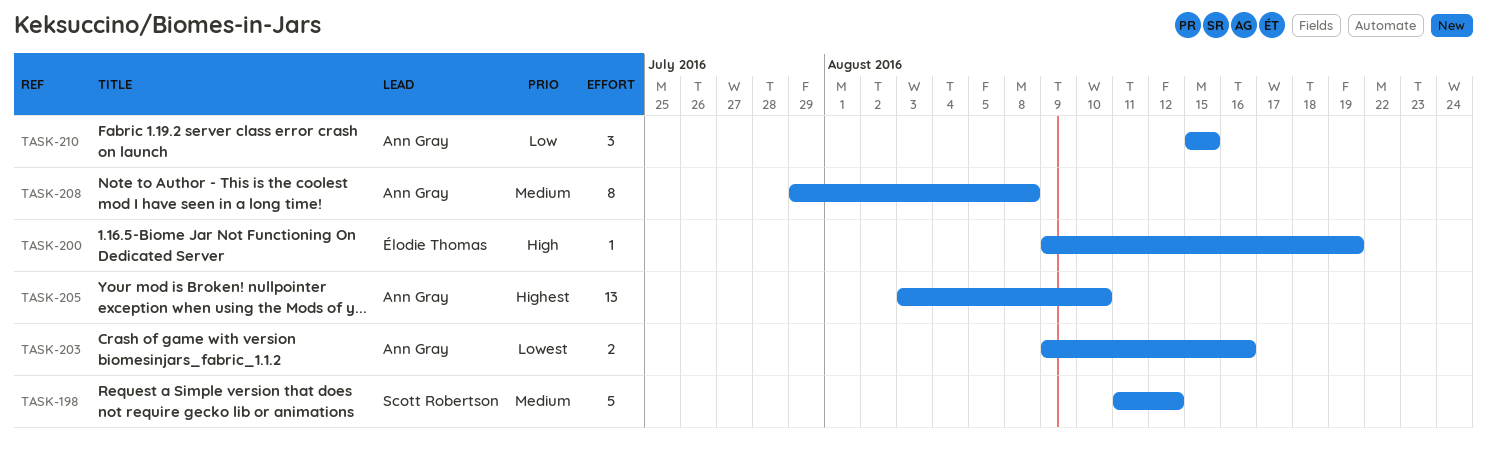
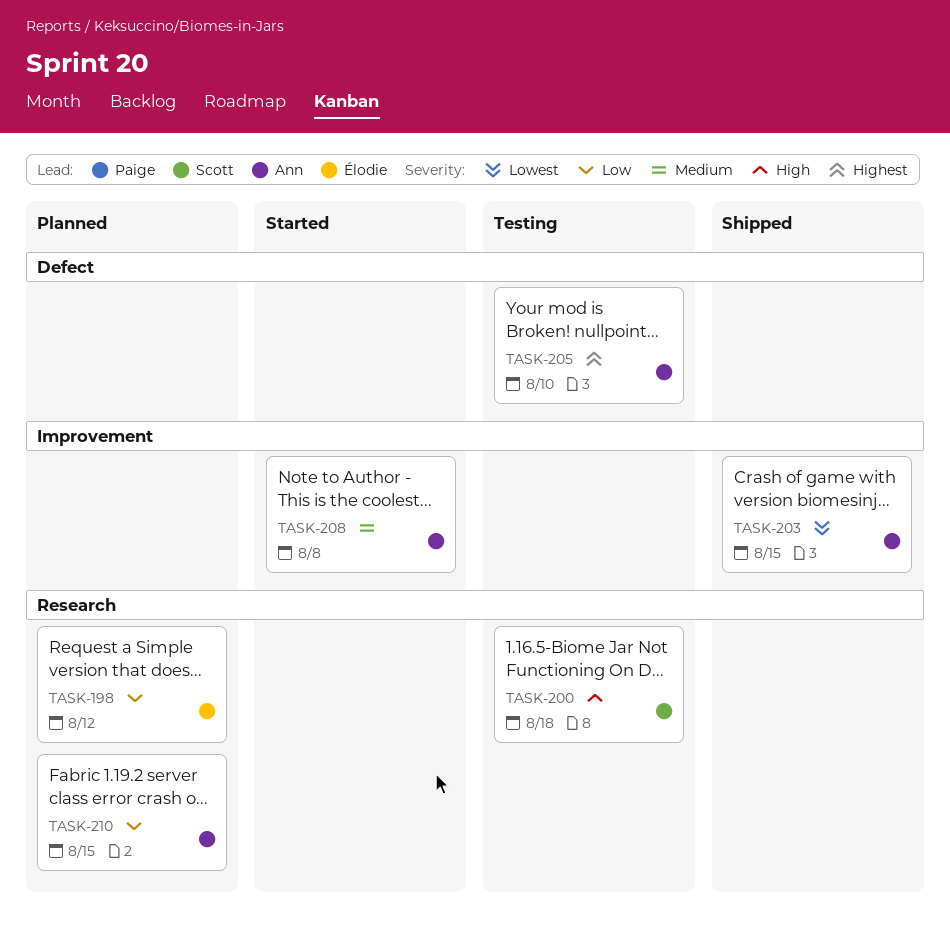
TASK-198, owner: Scott Robertson -> Élodie Thomas
TASK-198, priority: Medium -> Low
TASK-200, owner: Élodie Thomas -> Scott Robertson
TASK-200, due: Aug 19 -> Aug 18
TASK-203, due: Aug 16 -> Aug 15

